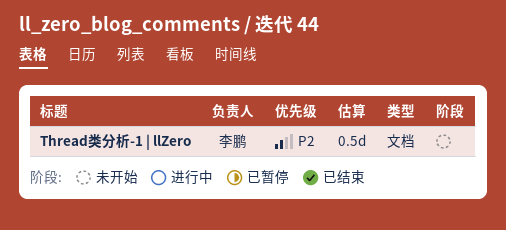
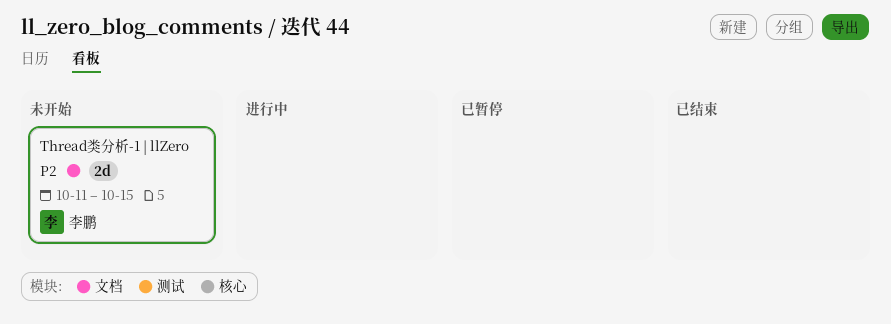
Thread类分析-1 | llZero, estimate: 0.5d -> 2d

